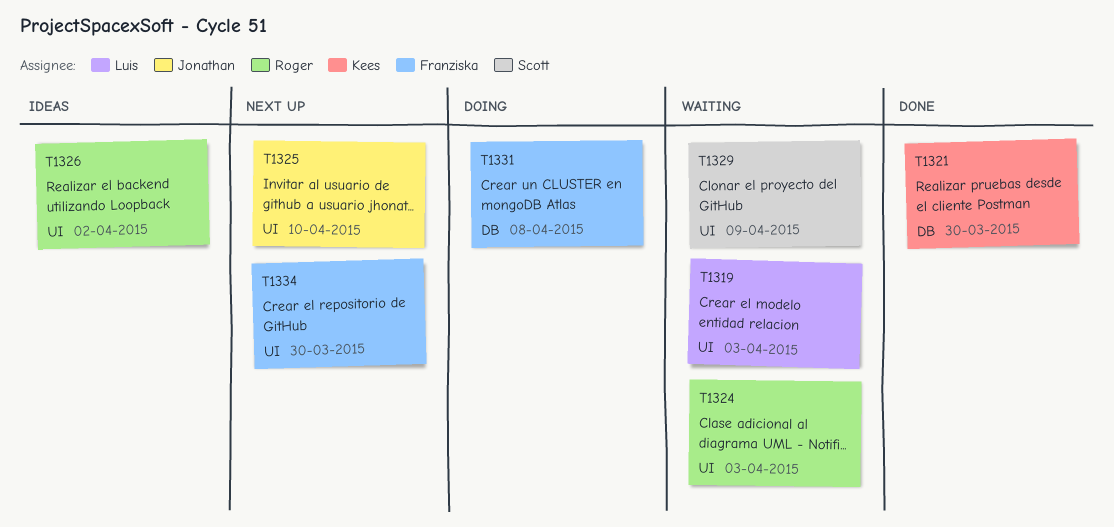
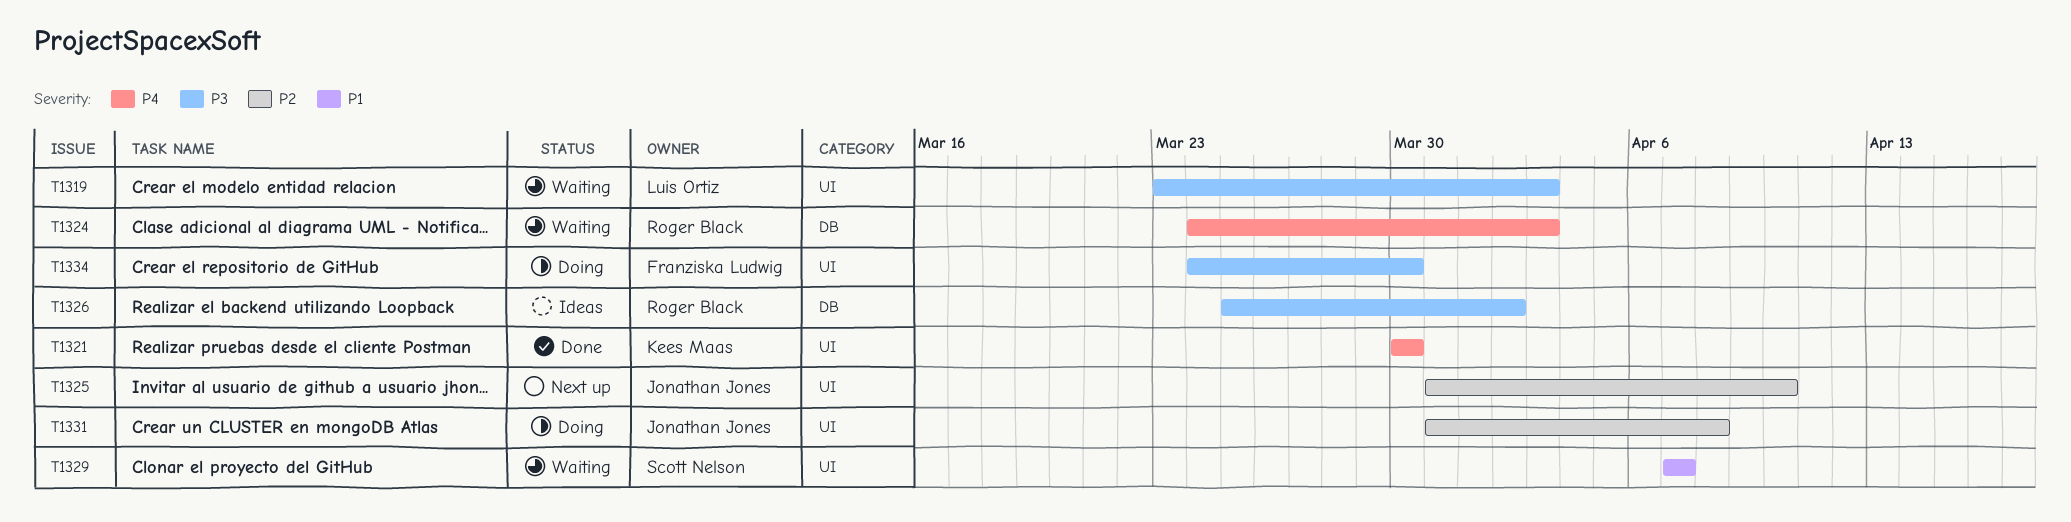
T1321, label: DB -> UI
T1324, label: UI -> DB
T1326, label: UI -> DB
T1329, due: Apr 9 -> Apr 7
T1331, owner: Franziska Ludwig -> Jonathan Jones
T1331, label: DB -> UI
T1334, status: Next up -> Doing

